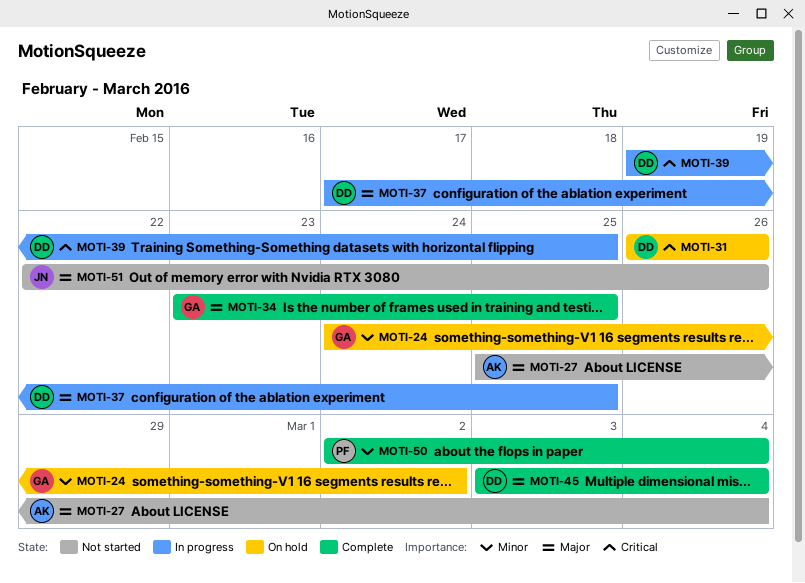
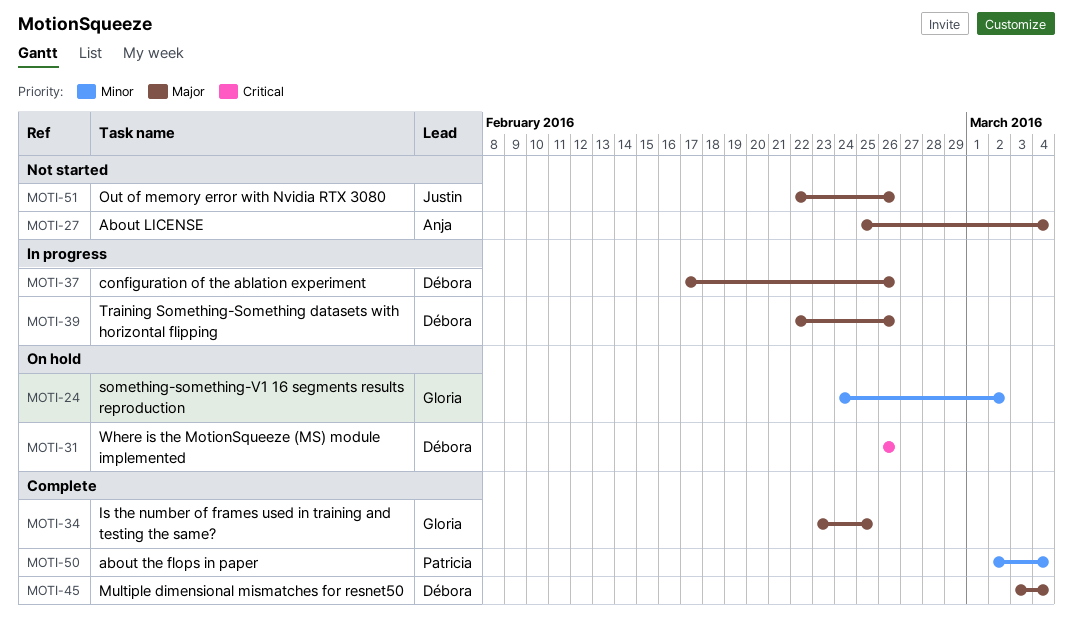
MOTI-37, due: Feb 25 -> Feb 26
MOTI-39, priority: Critical -> Major
MOTI-39, start: Feb 19 -> Feb 22
MOTI-39, due: Feb 25 -> Feb 26

